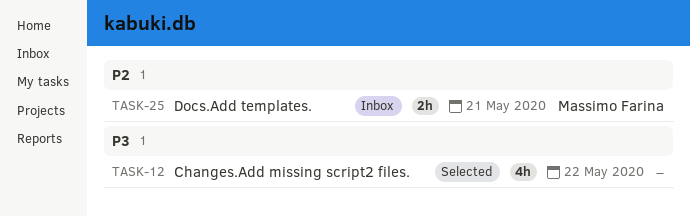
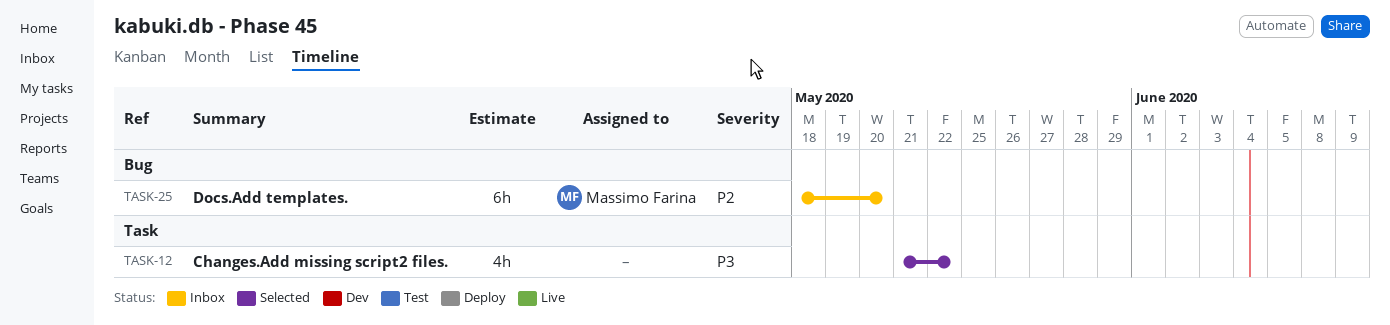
TASK-25, estimate: 2h -> 6h
TASK-25, due: May 21 -> May 20

